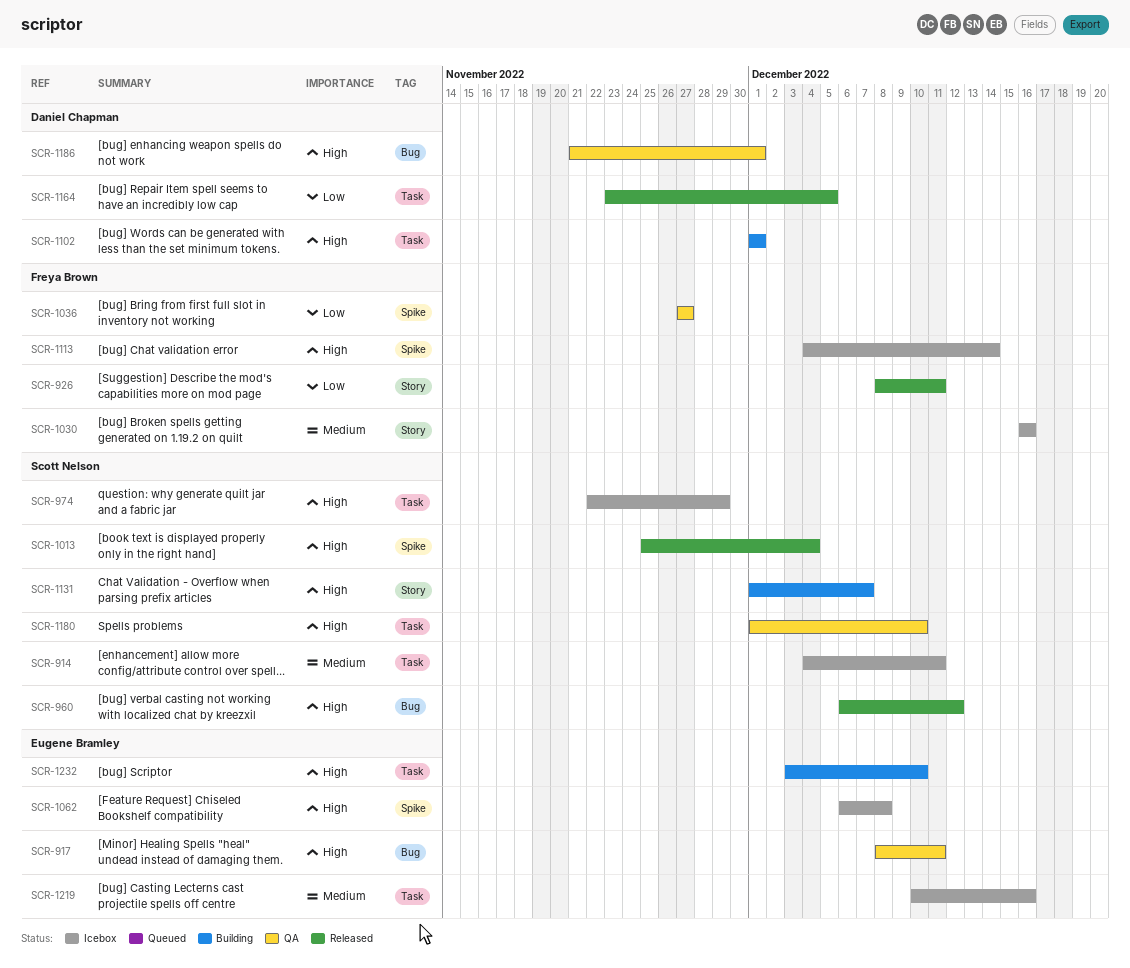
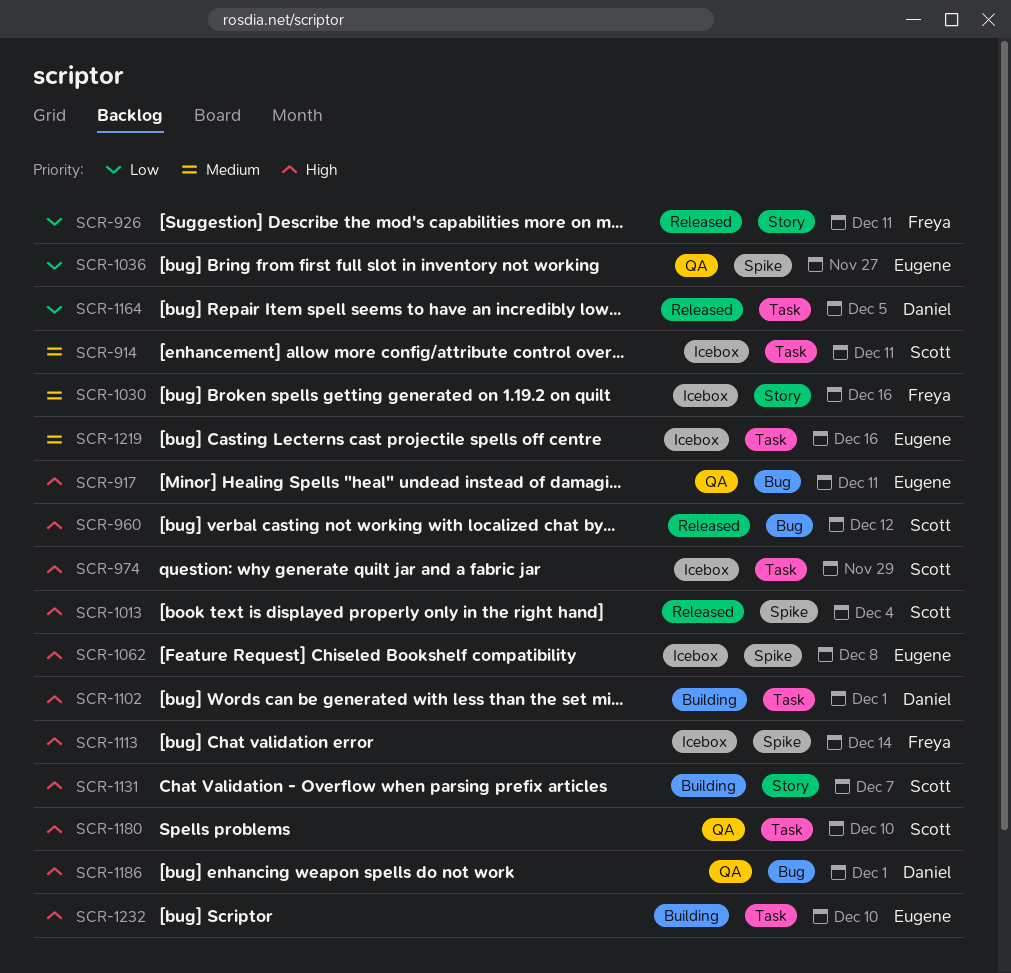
SCR-1036, owner: Freya Brown -> Eugene Bramley

